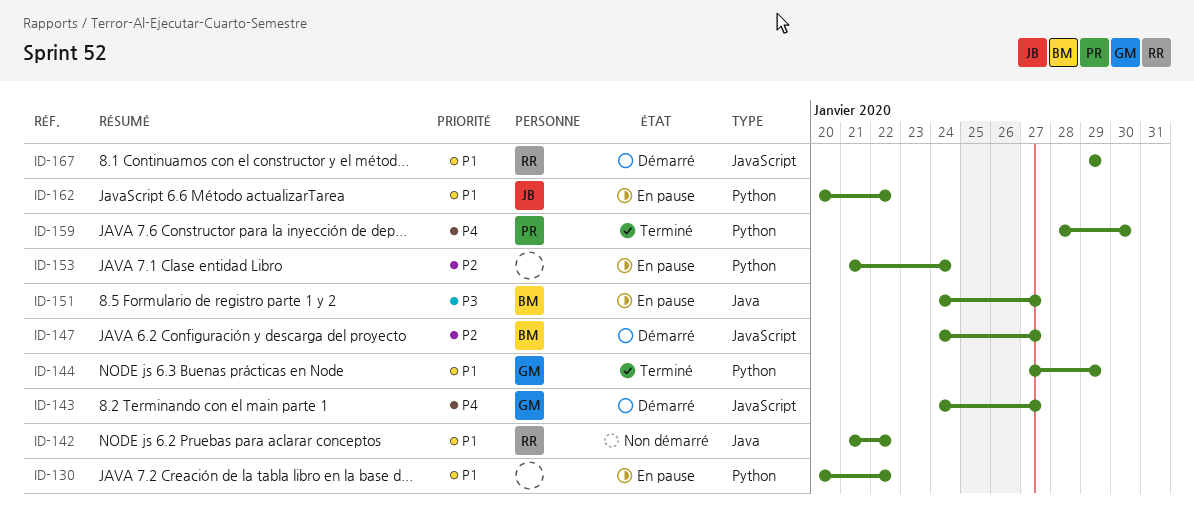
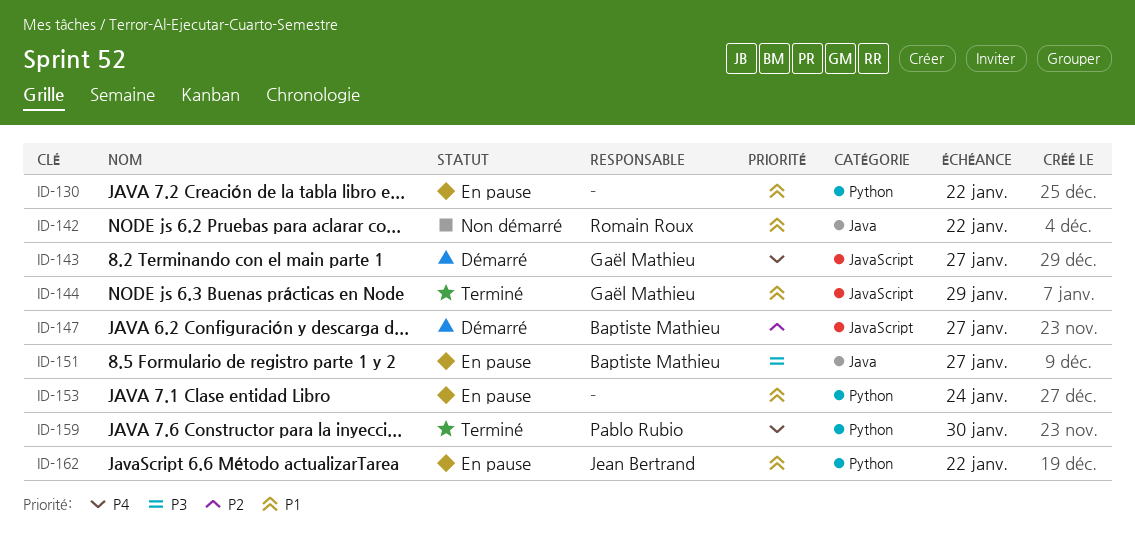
ID-144, label: Python -> JavaScript
ID-153, priority: P2 -> P1
ID-167: present -> none

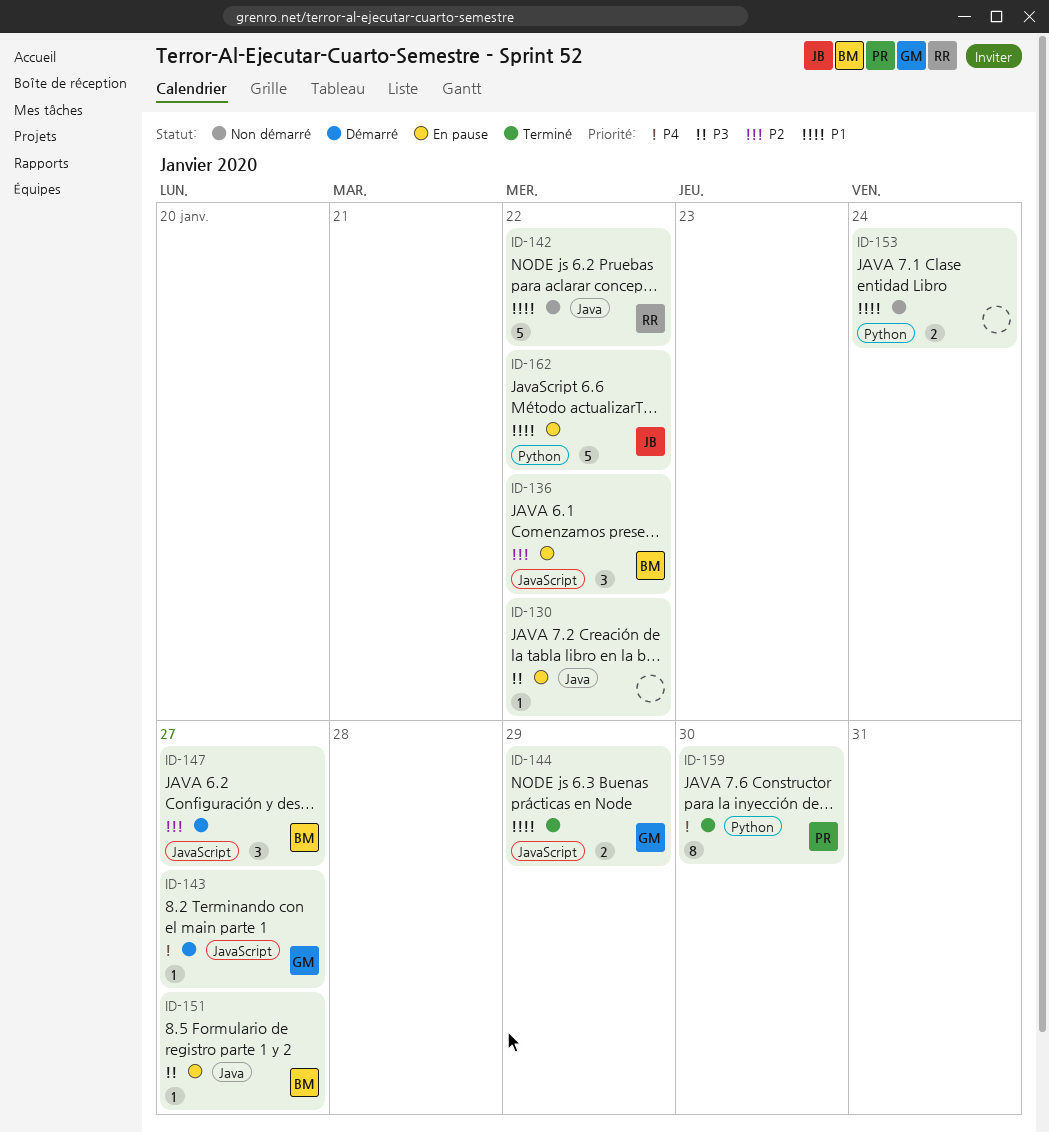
ID-130, priority: P1 -> P3
ID-130, label: Python -> Java
ID-136: none -> present
ID-153, status: En pause -> Non démarré

